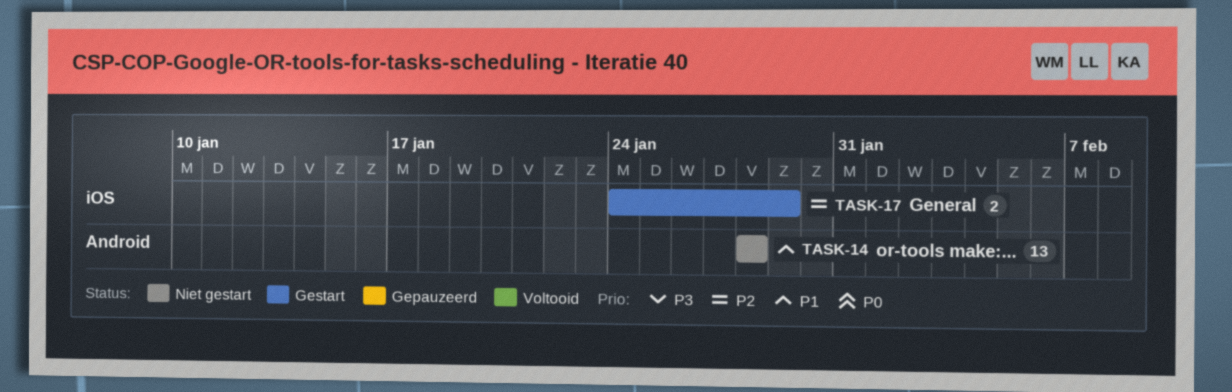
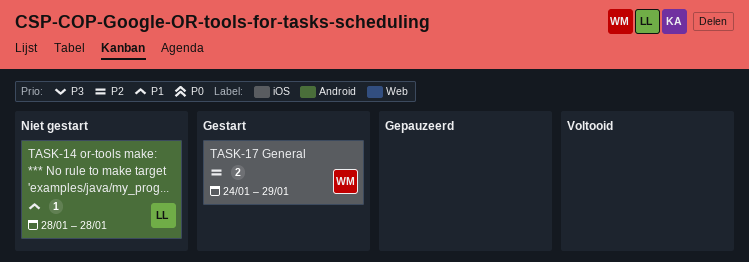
TASK-14, estimate: 13 -> 1

